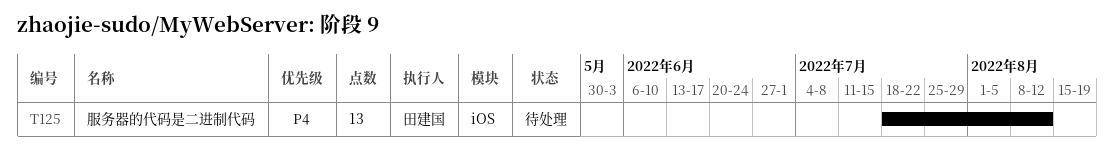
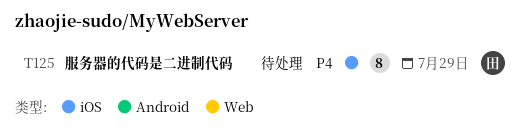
T125, estimate: 13 -> 8
T125, due: Aug 12 -> Jul 29

